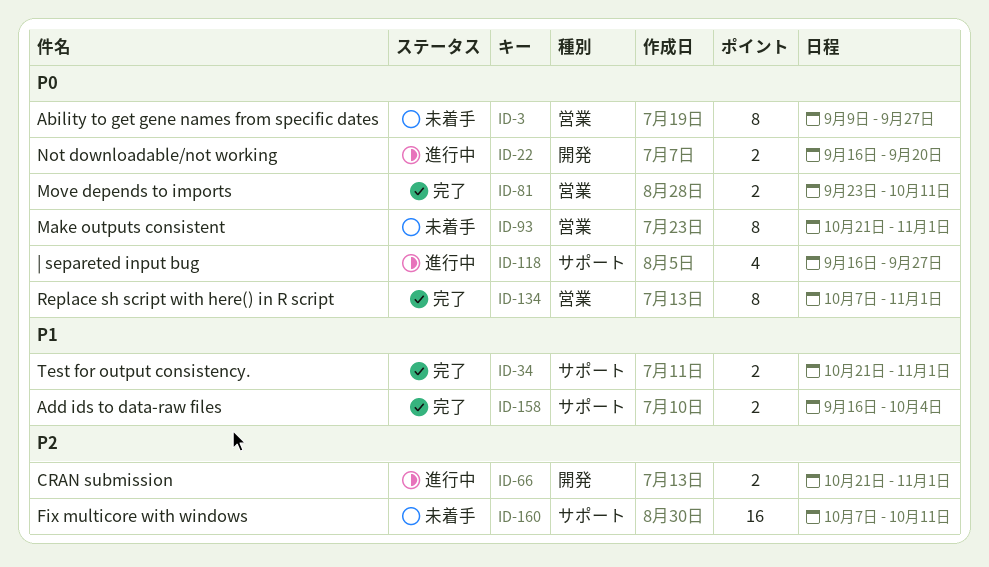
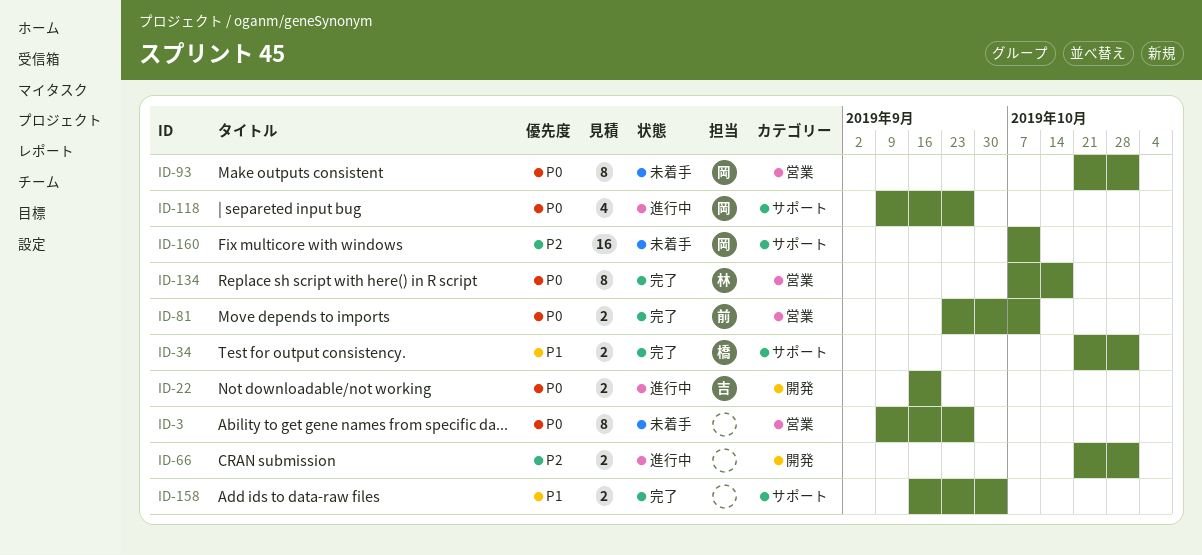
ID-118, start: Sep 16 -> Sep 9
ID-134, due: Nov 1 -> Oct 18

